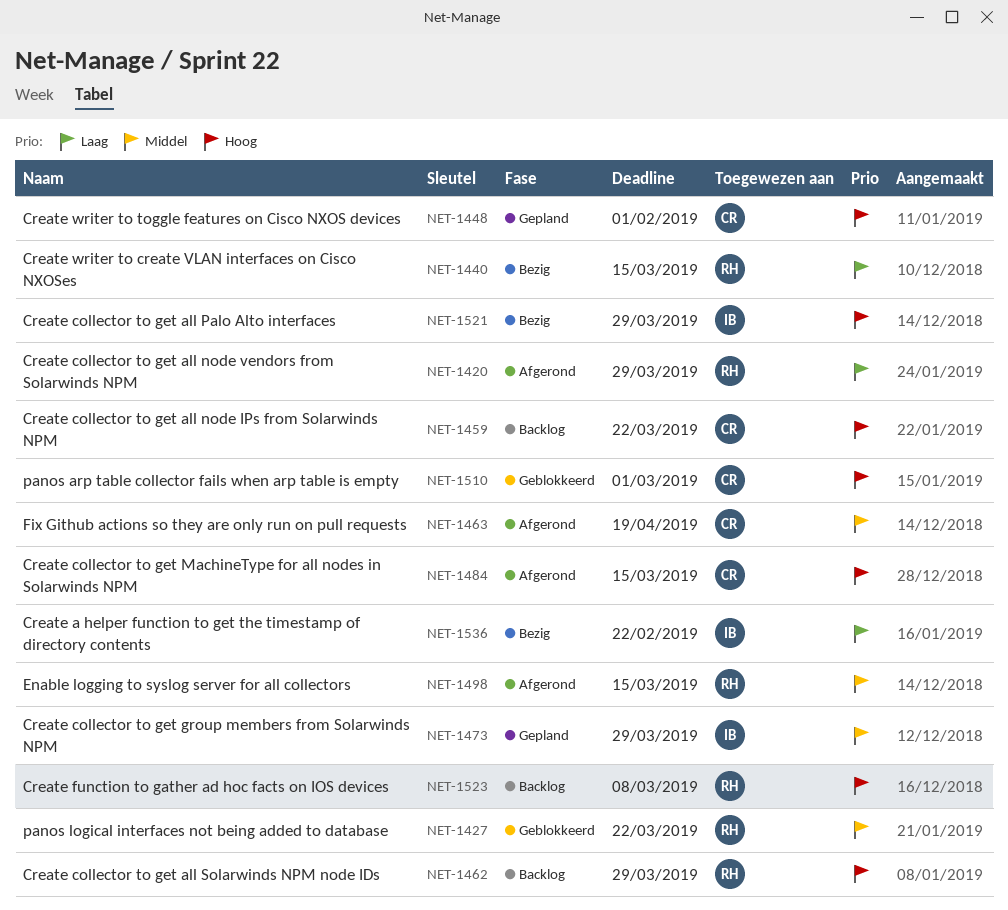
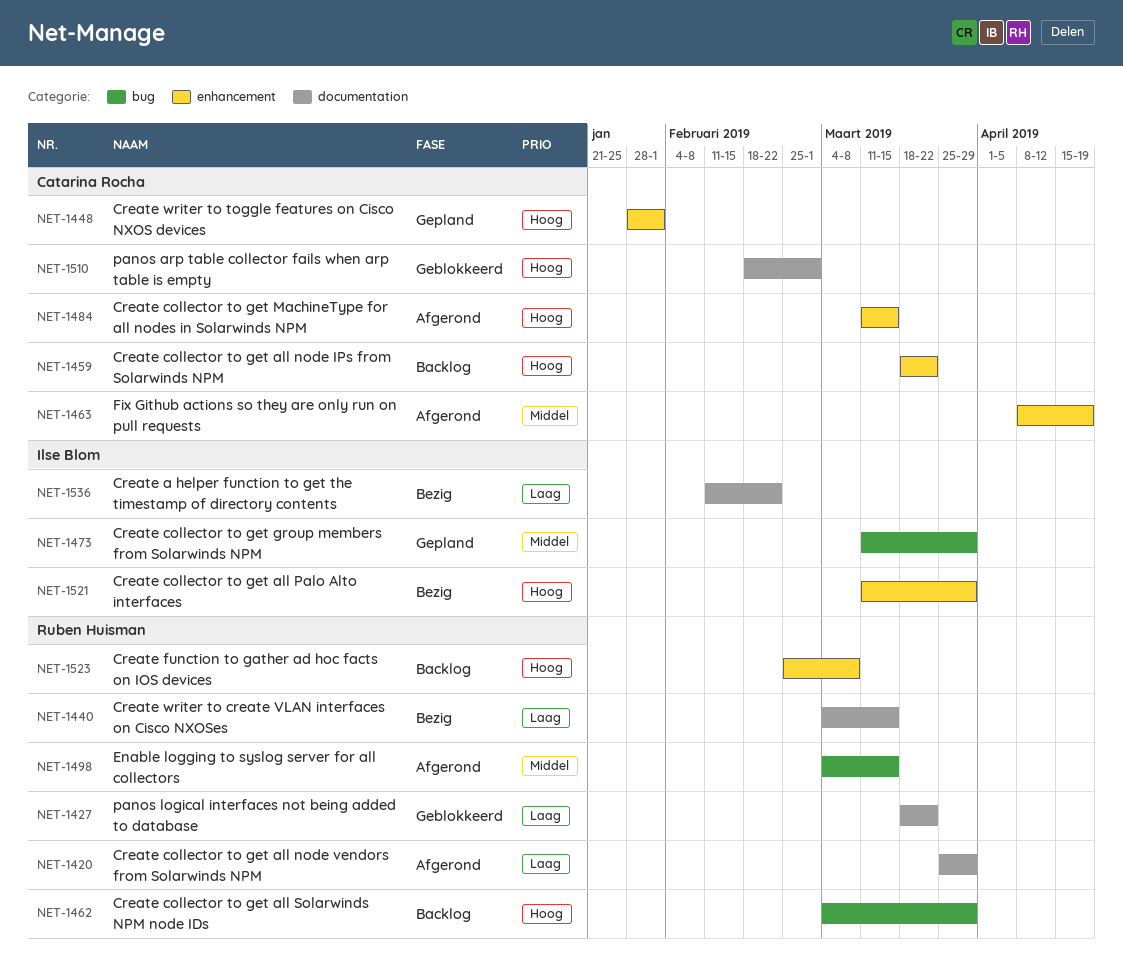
NET-1427, priority: Middel -> Laag

